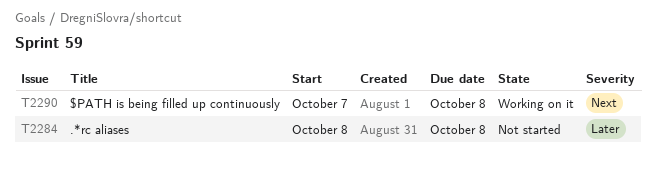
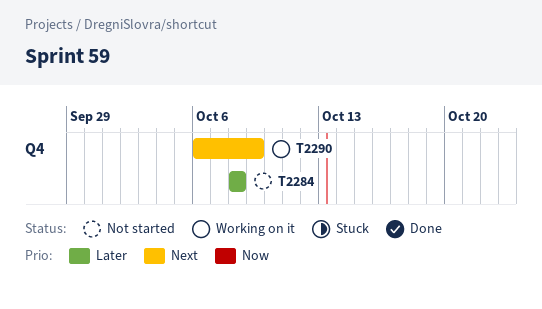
T2290, start: Oct 7 -> Oct 6
T2290, due: Oct 8 -> Oct 9

